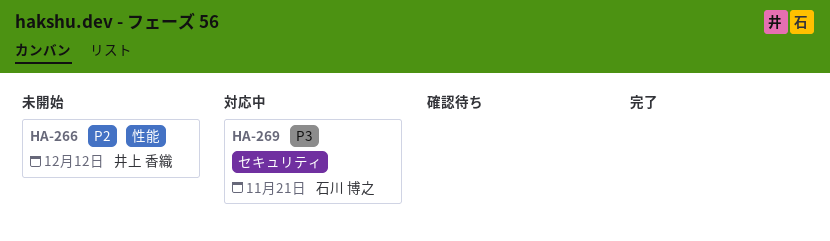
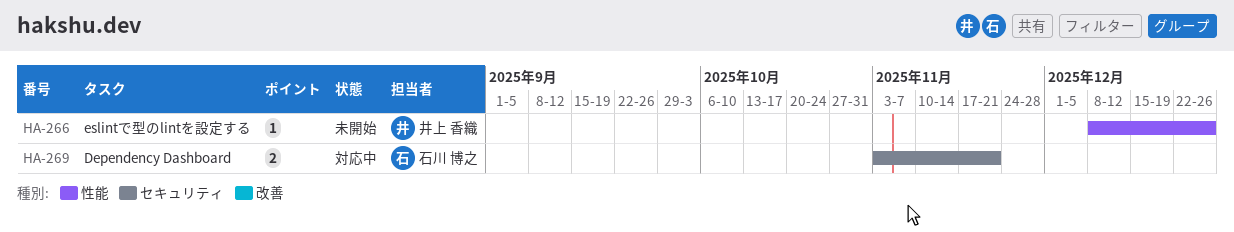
HA-266, due: Dec 12 -> Dec 26

